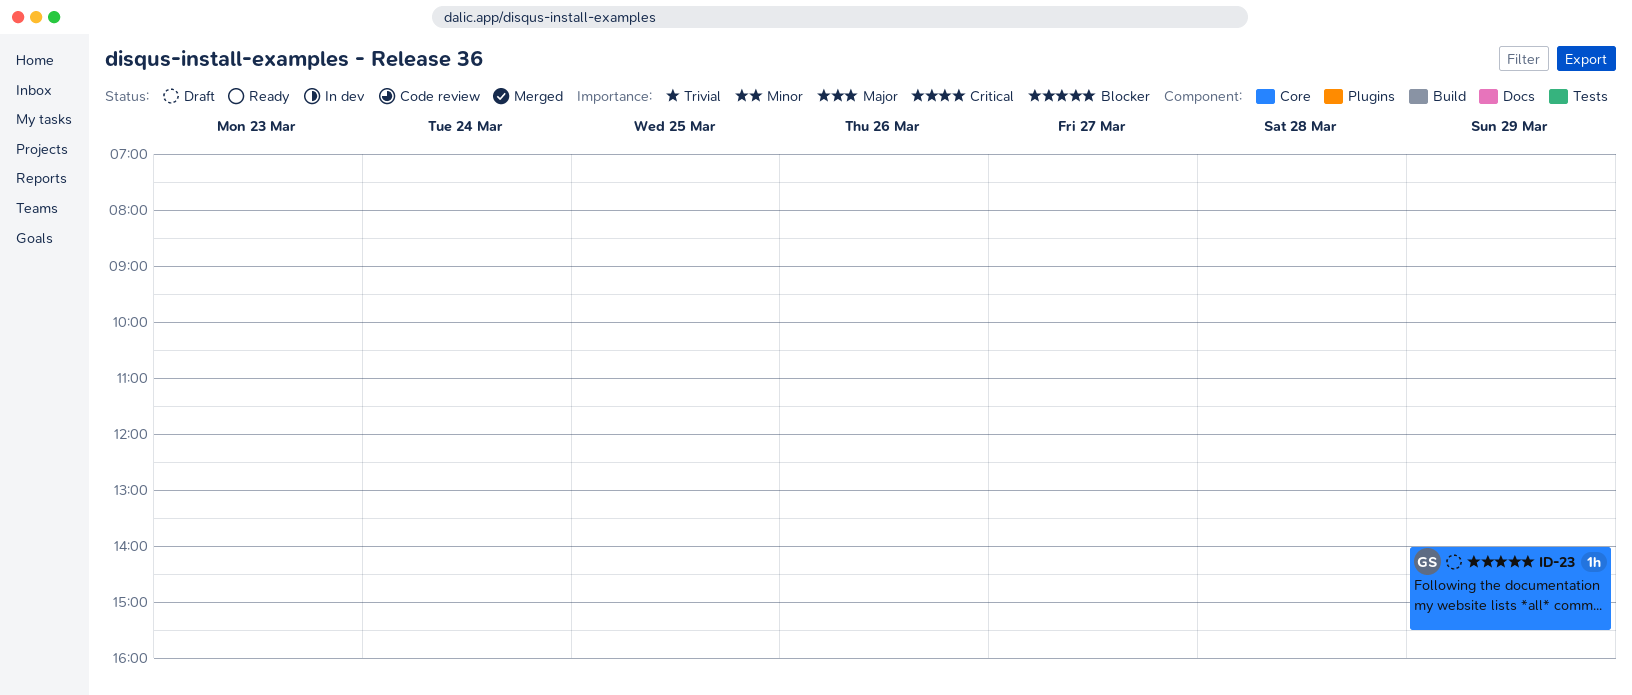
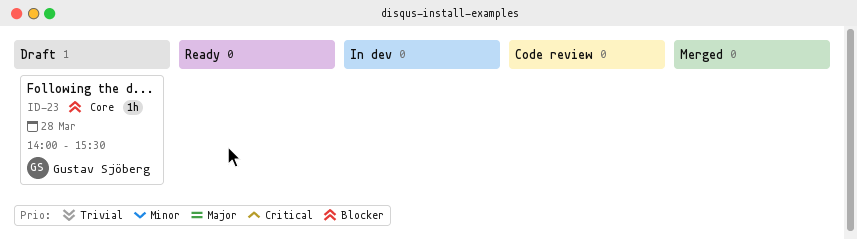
ID-23, day: Mar 29 -> Mar 28

